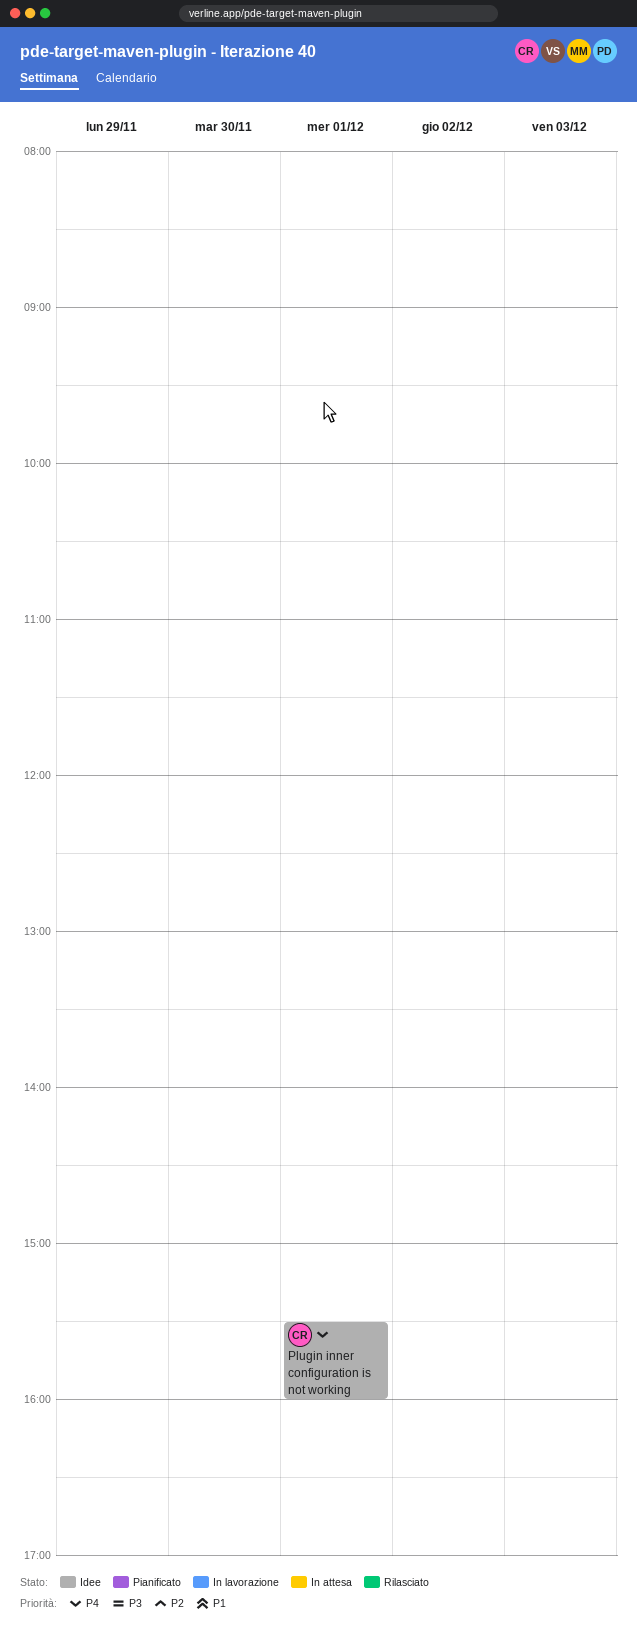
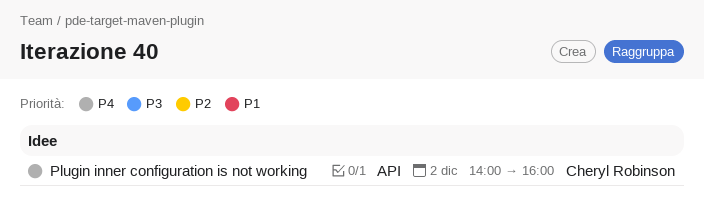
Plugin inner configuration is not working, day: Dec 1 -> Dec 2
Plugin inner configuration is not working, begins: 15:30 -> 14:00

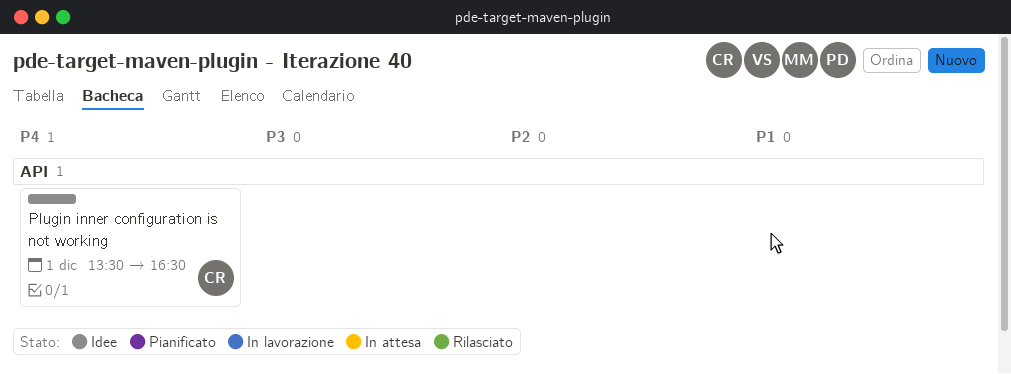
Plugin inner configuration is not working, day: Dec 2 -> Dec 1
Plugin inner configuration is not working, begins: 14:00 -> 13:30
Plugin inner configuration is not working, ends: 16:00 -> 16:30

